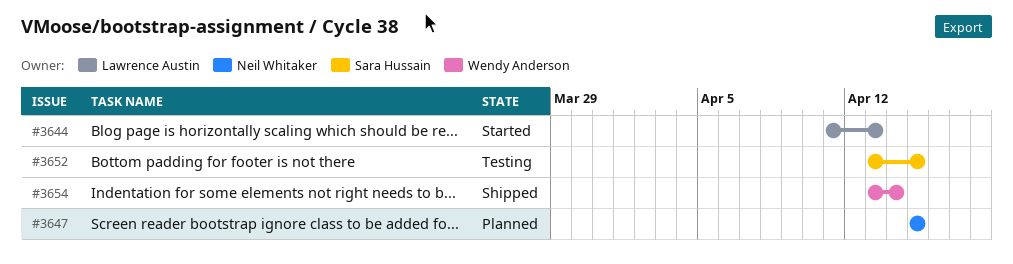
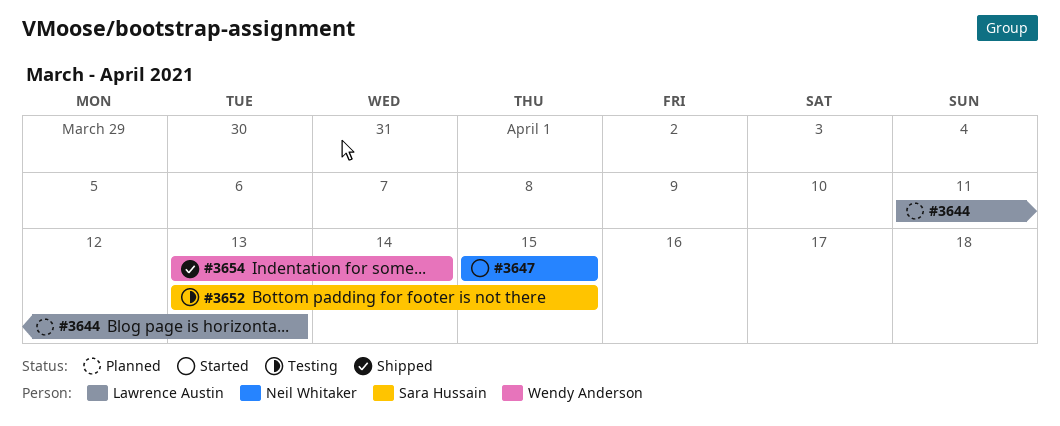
#3644, status: Started -> Planned
#3647, status: Planned -> Started

